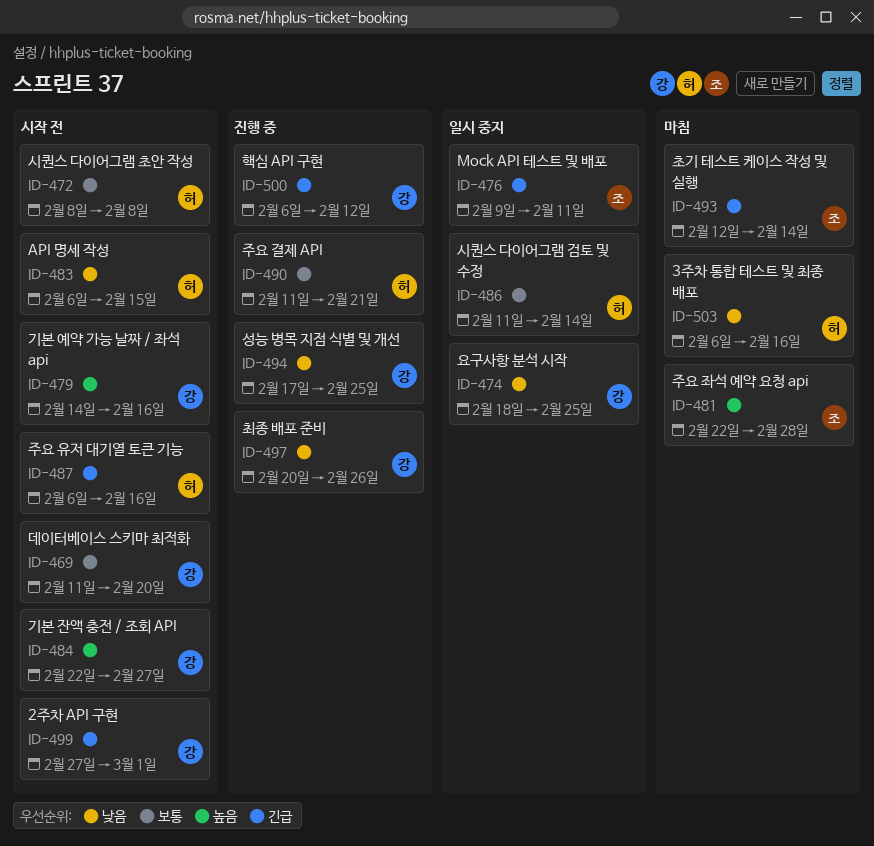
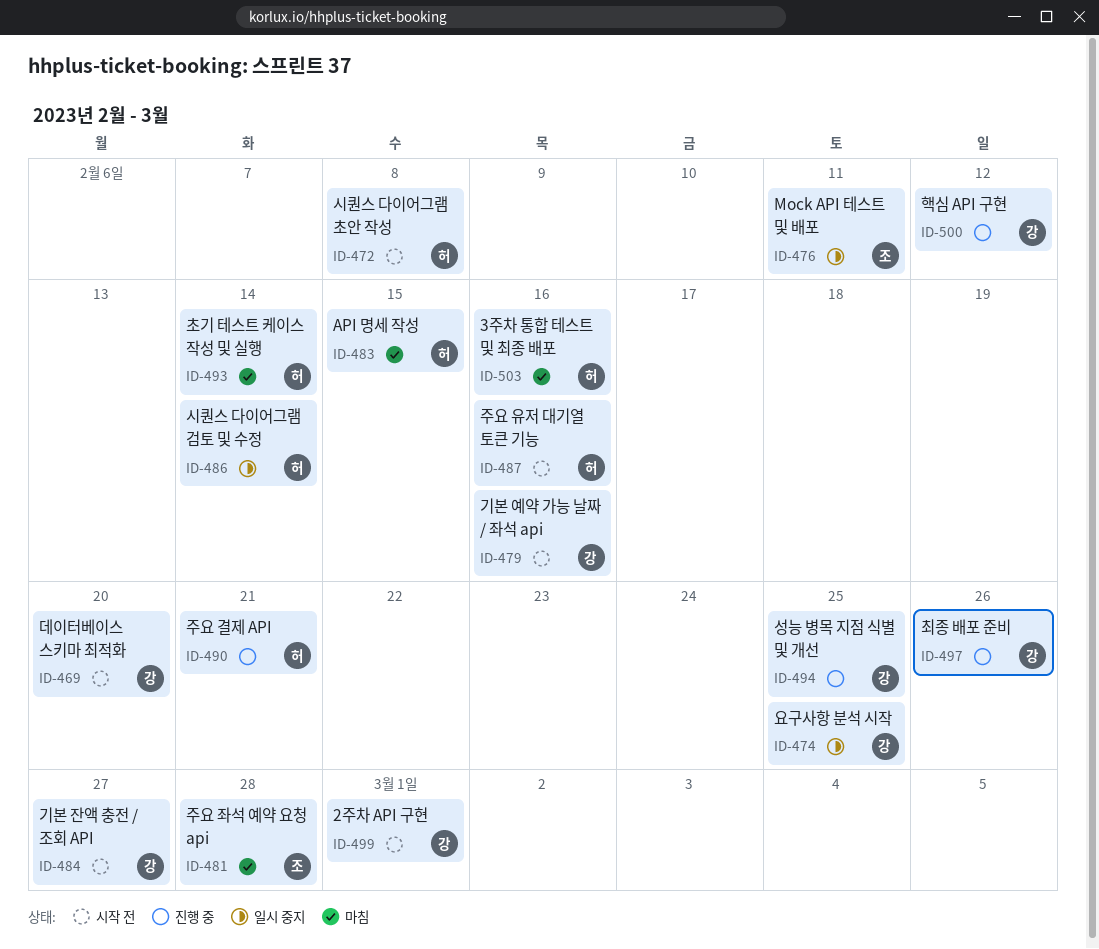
ID-483, status: 시작 전 -> 마침
ID-493, owner: 조 -> 허

